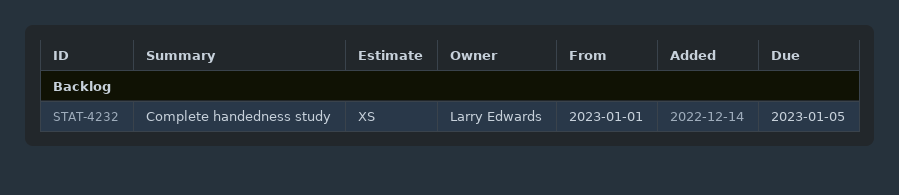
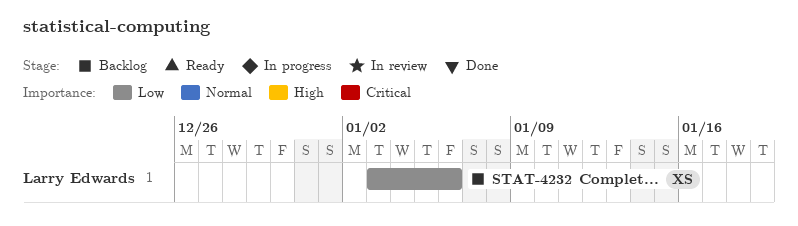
STAT-4232, start: Jan 1 -> Jan 3
STAT-4232, due: Jan 5 -> Jan 6

